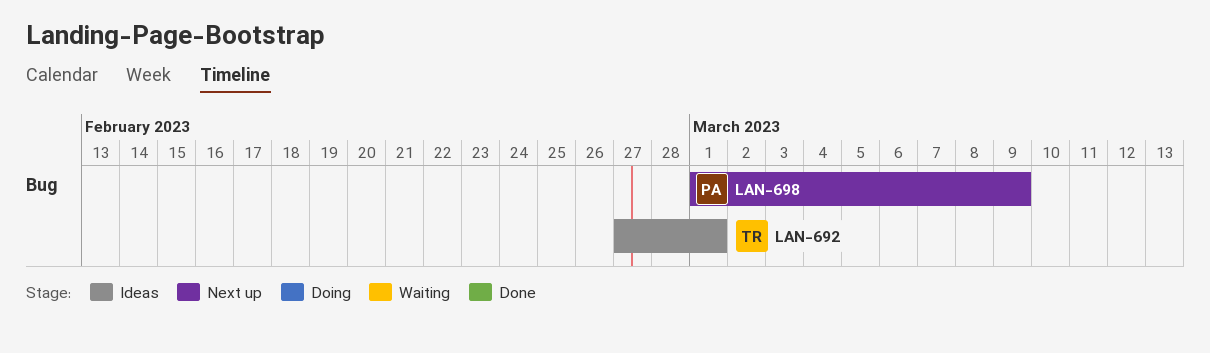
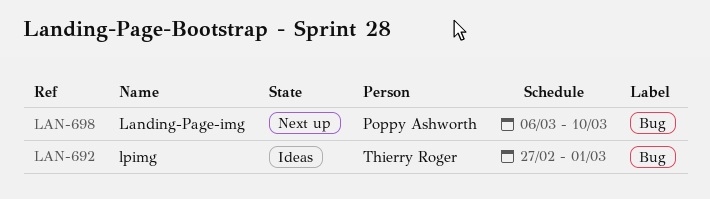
LAN-698, start: Mar 1 -> Mar 6
LAN-698, due: Mar 9 -> Mar 10

